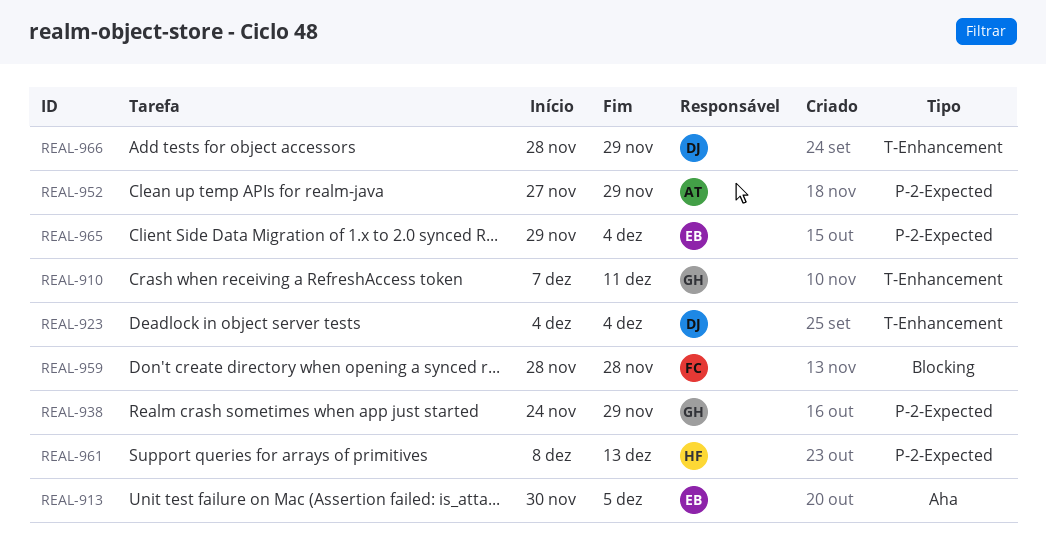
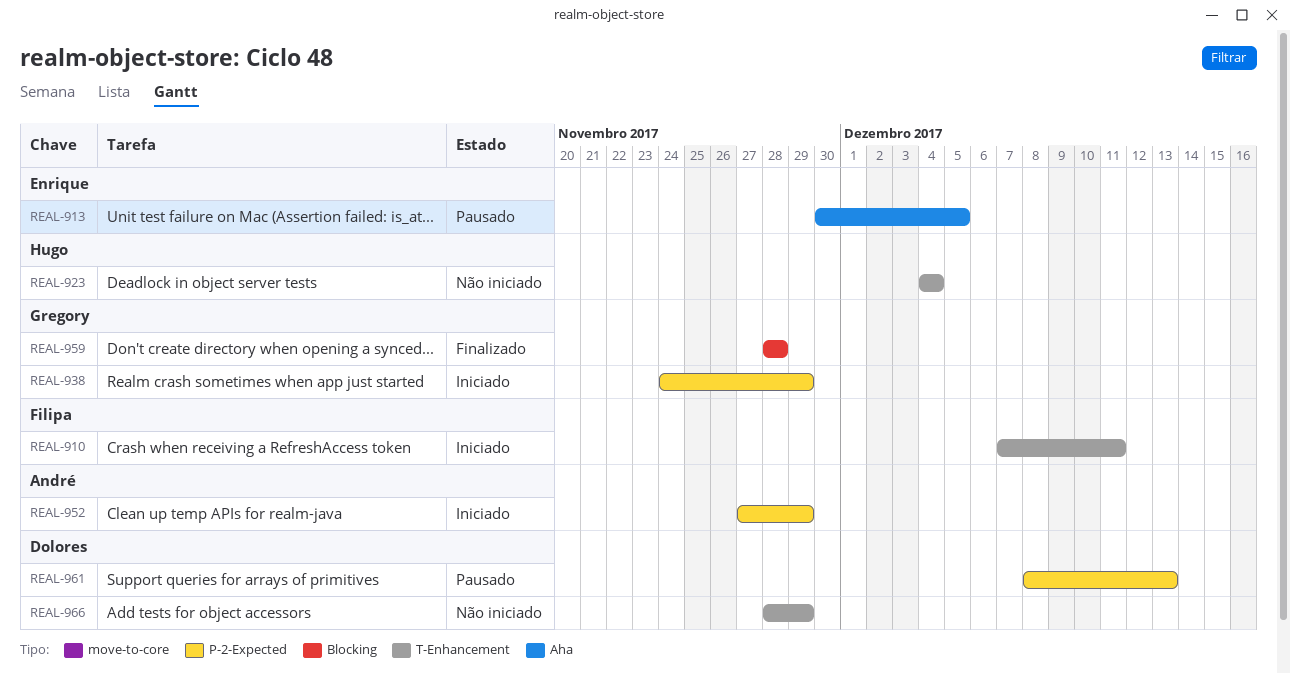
REAL-910, owner: Gregory -> Filipa
REAL-923, owner: Dolores -> Hugo
REAL-959, owner: Filipa -> Gregory
REAL-961, owner: Hugo -> Dolores
REAL-965: present -> none

